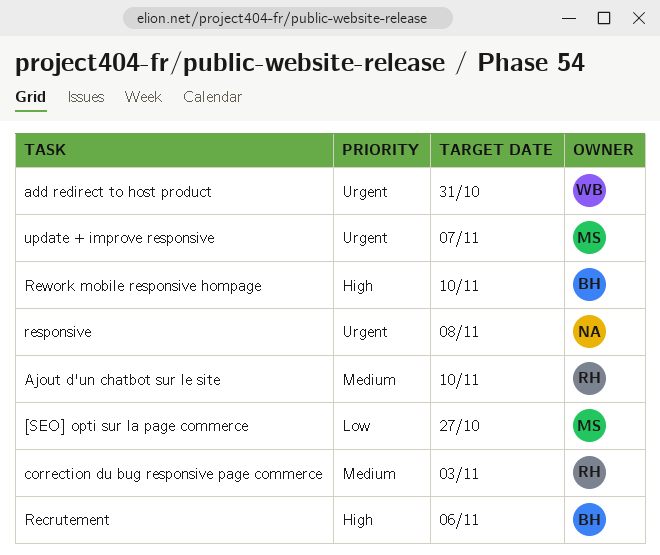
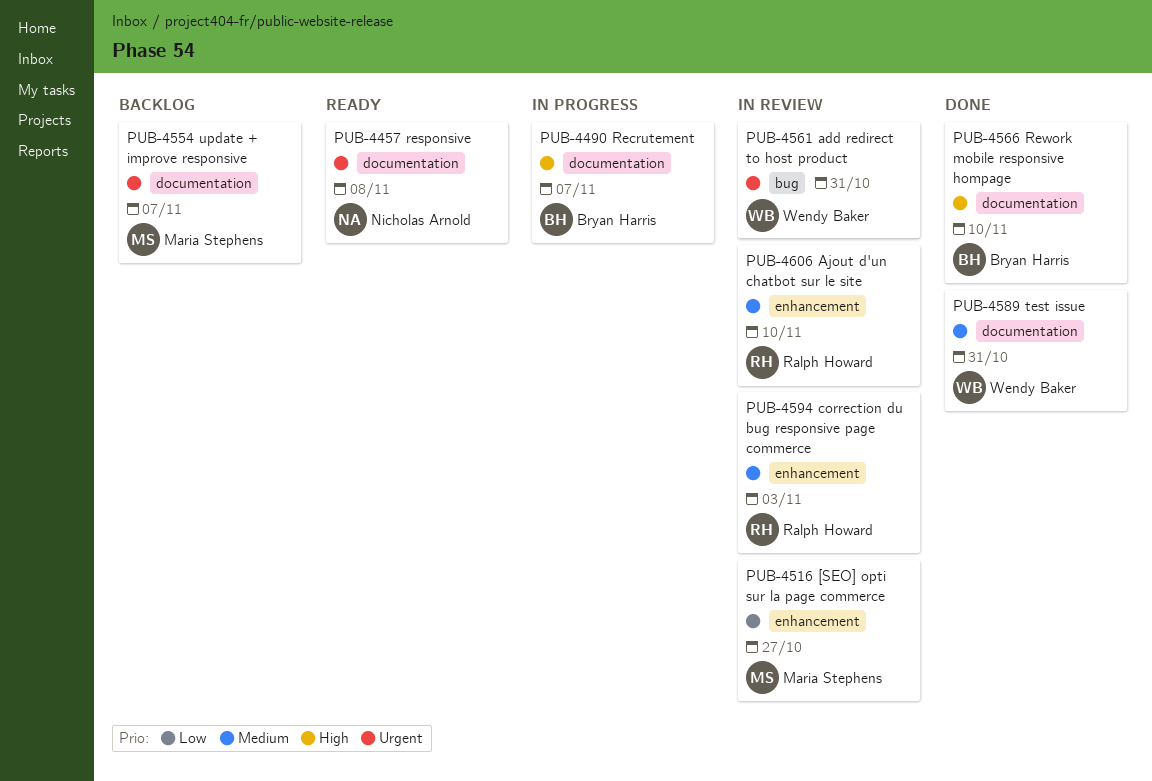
Recrutement, due: Nov 6 -> Nov 7
test issue: none -> present

